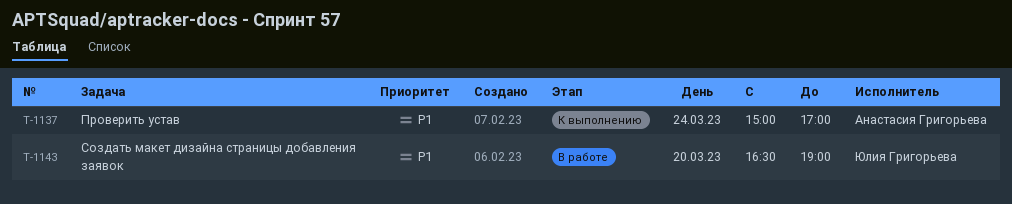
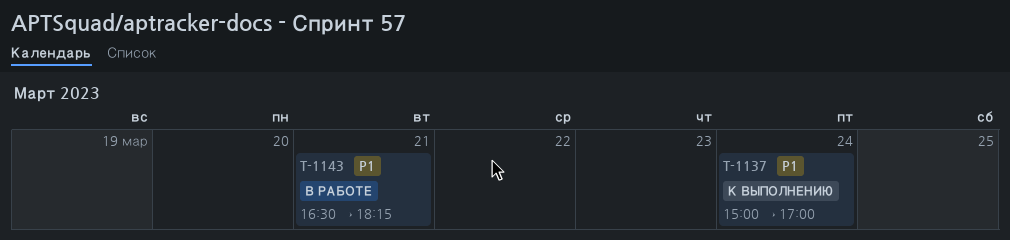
T-1143, day: Mar 20 -> Mar 21
T-1143, ends: 19:00 -> 18:15

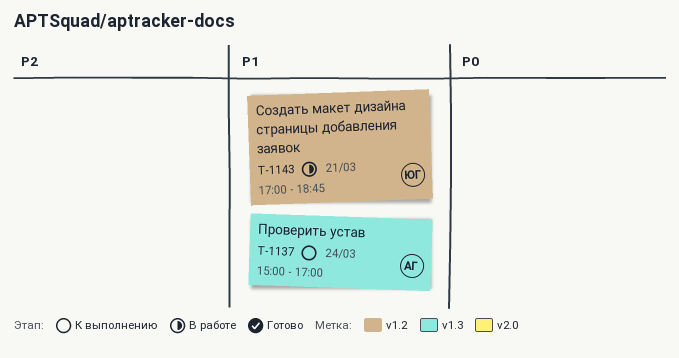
T-1143, begins: 16:30 -> 17:00
T-1143, ends: 18:15 -> 18:45

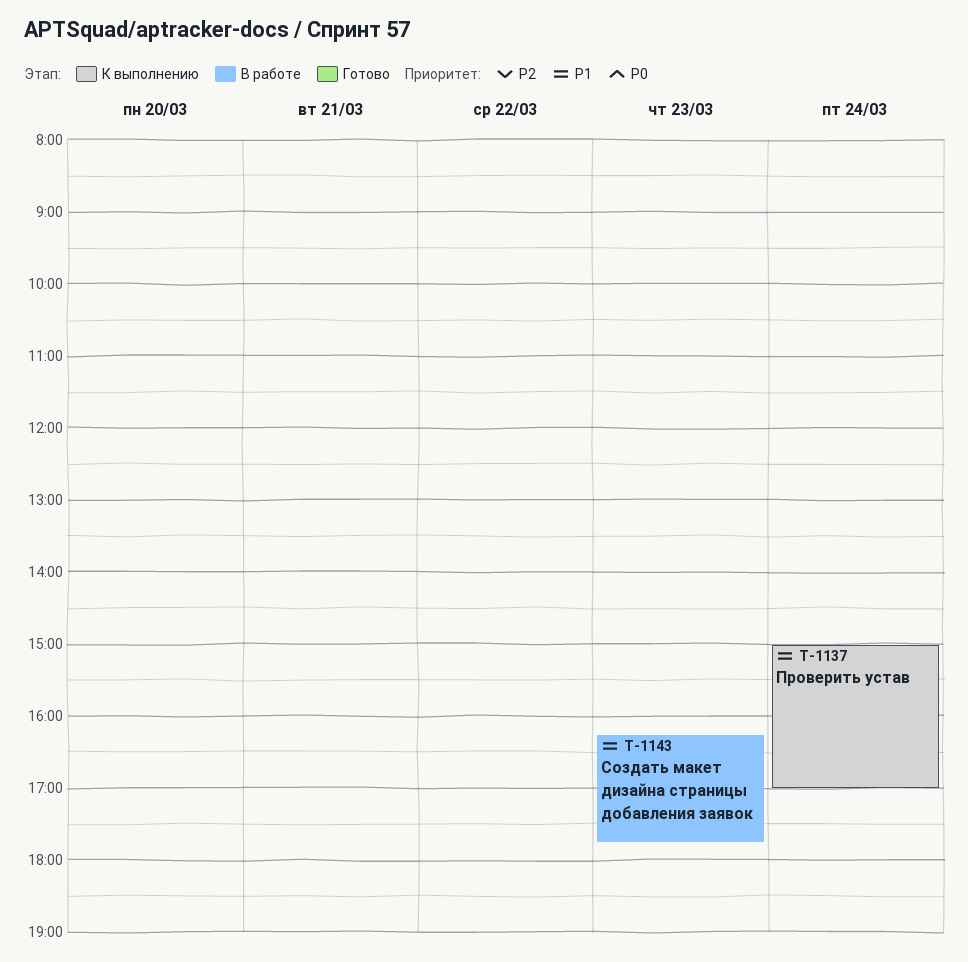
T-1143, day: Mar 21 -> Mar 23
T-1143, begins: 17:00 -> 16:15
T-1143, ends: 18:45 -> 17:45

